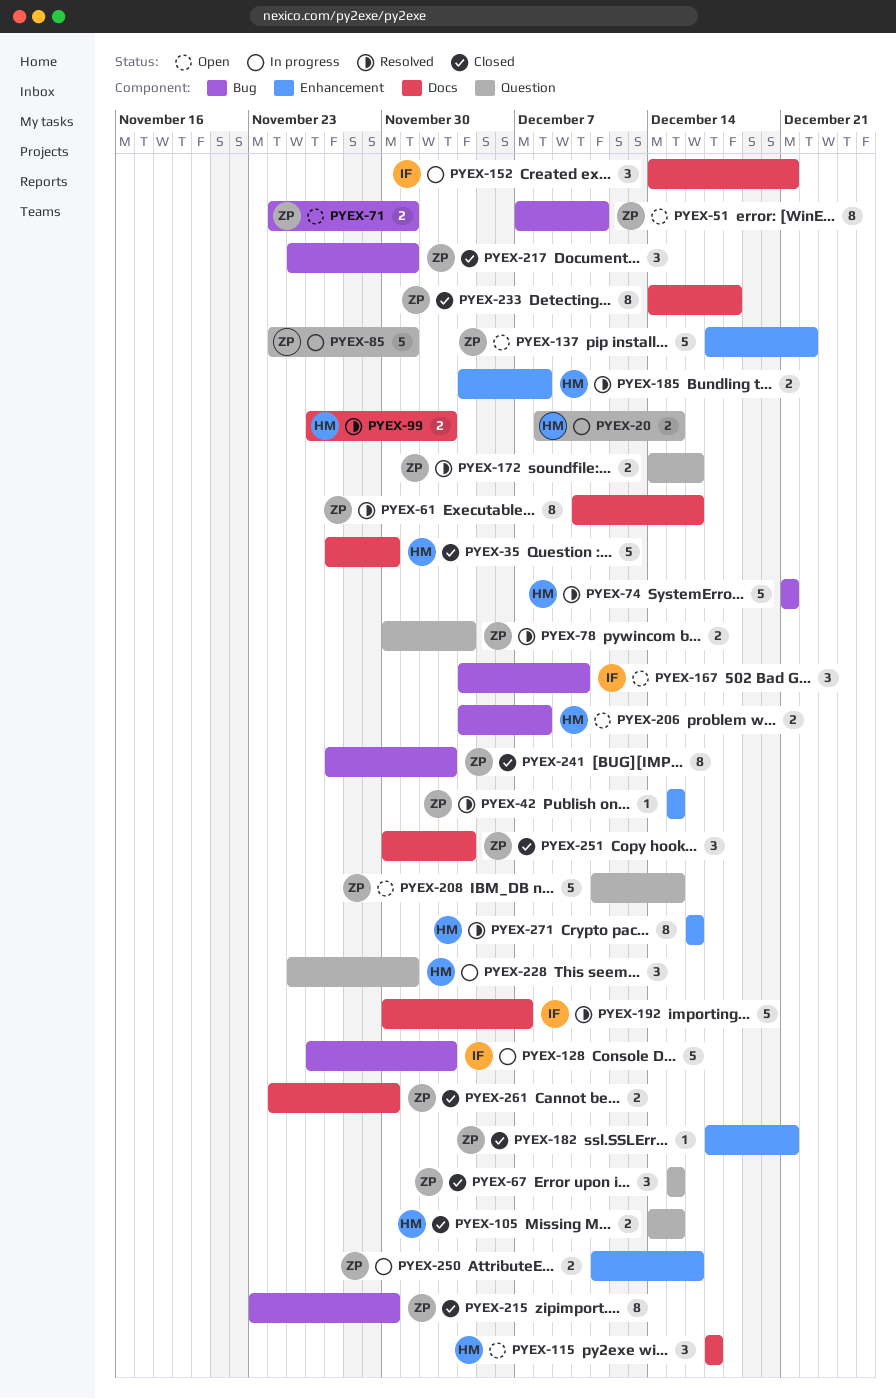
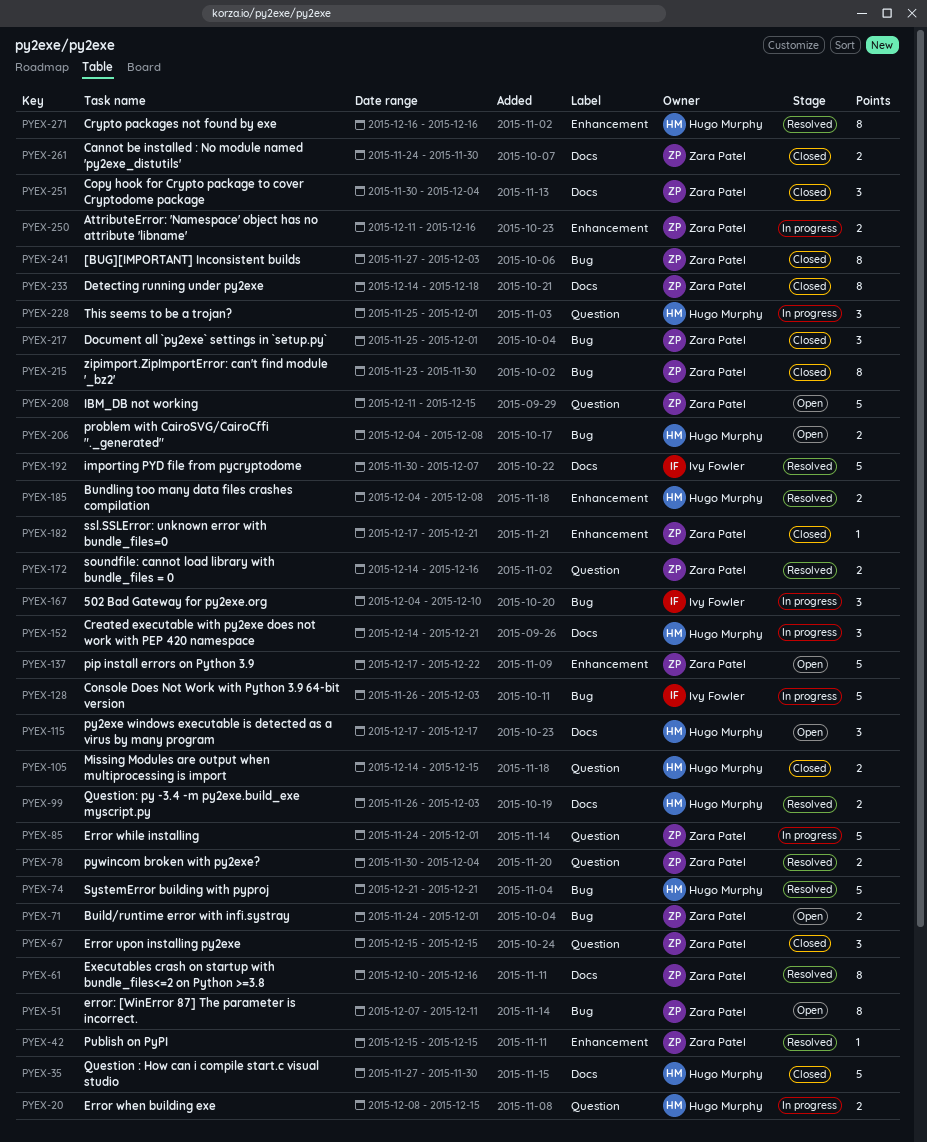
PYEX-152, owner: Ivy Fowler -> Hugo Murphy
PYEX-167, status: Open -> In progress

